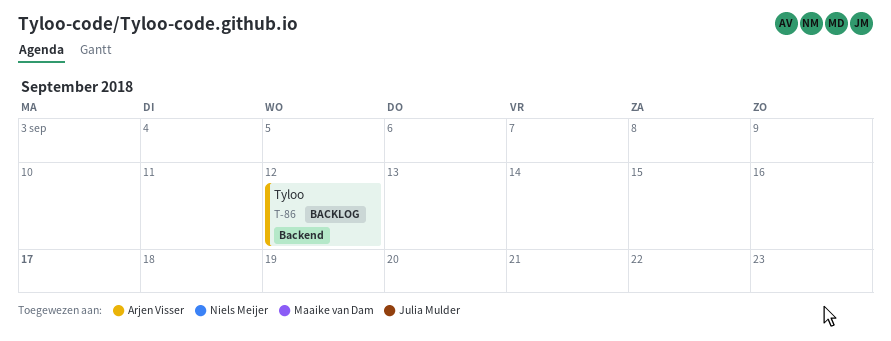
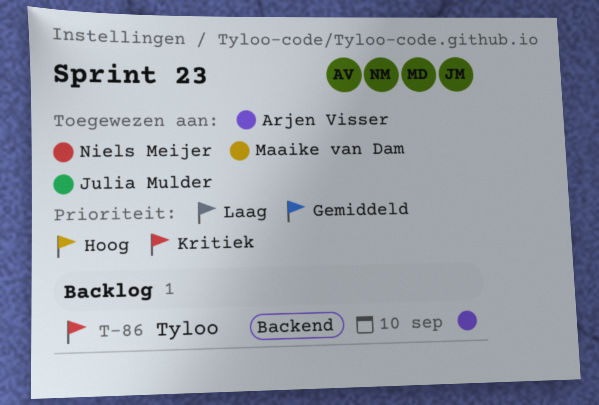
T-86, due: Sep 12 -> Sep 10

